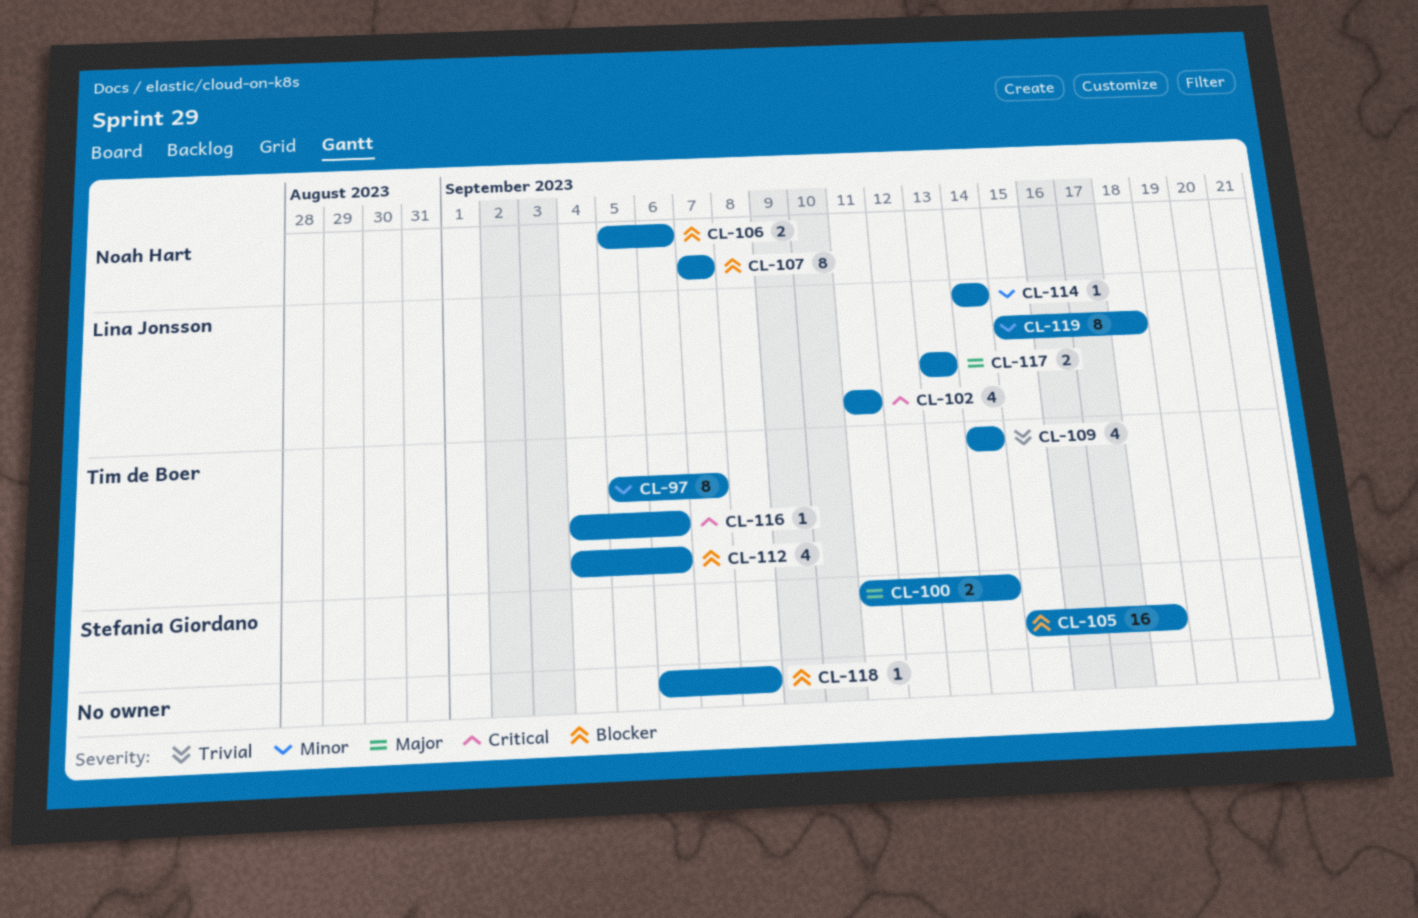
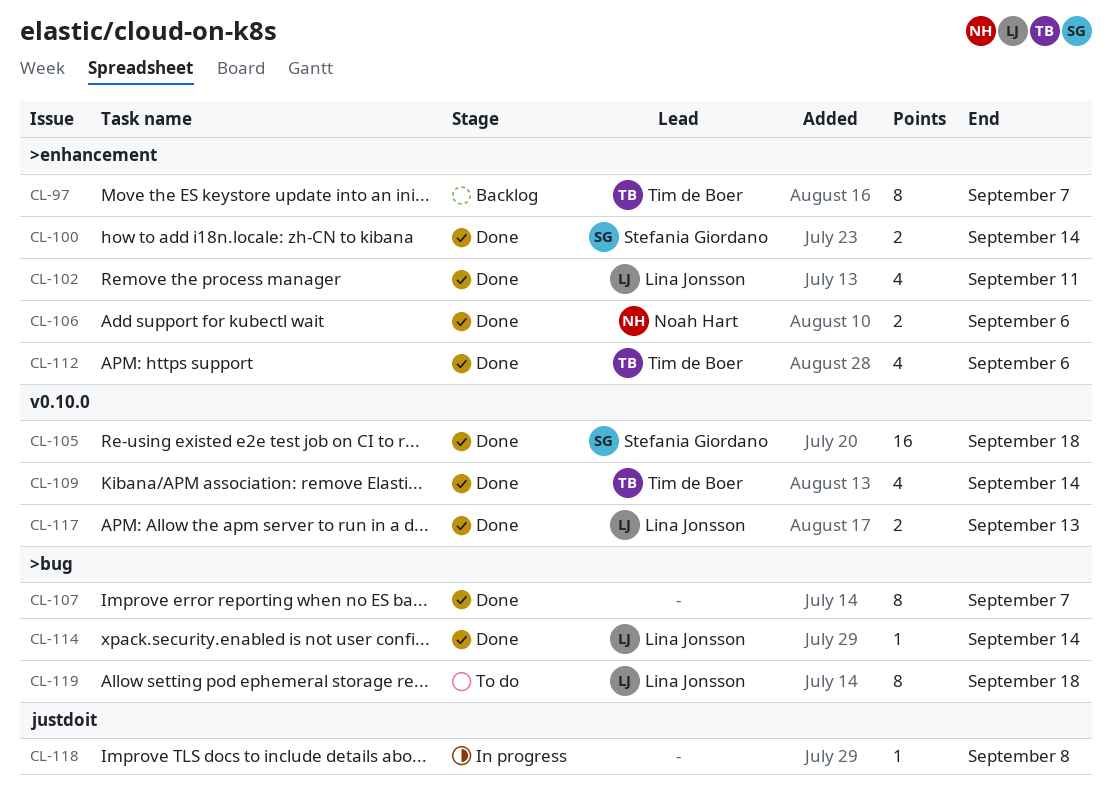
CL-107, owner: Noah Hart -> none
CL-116: present -> none

